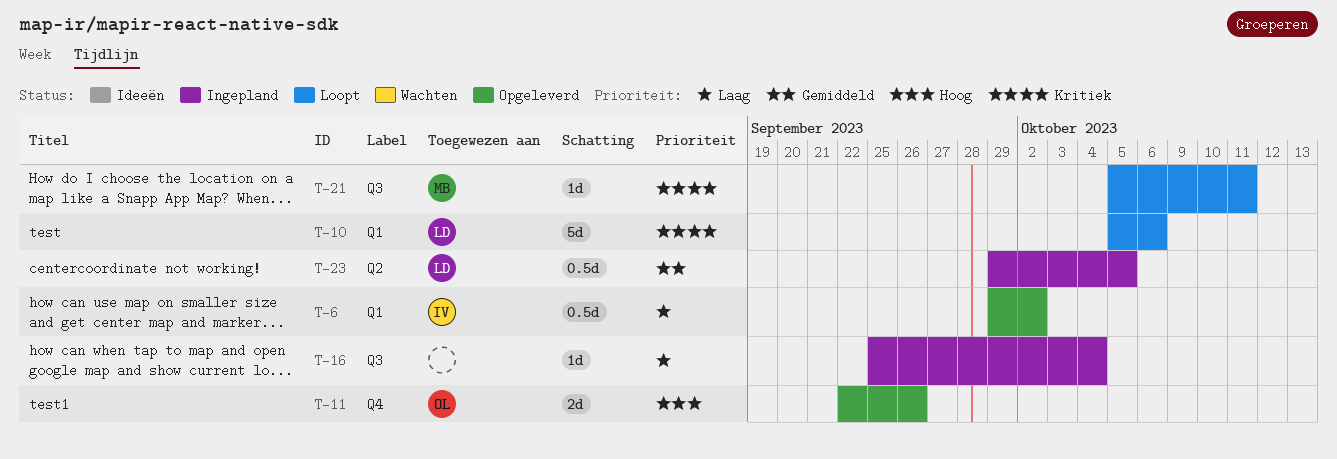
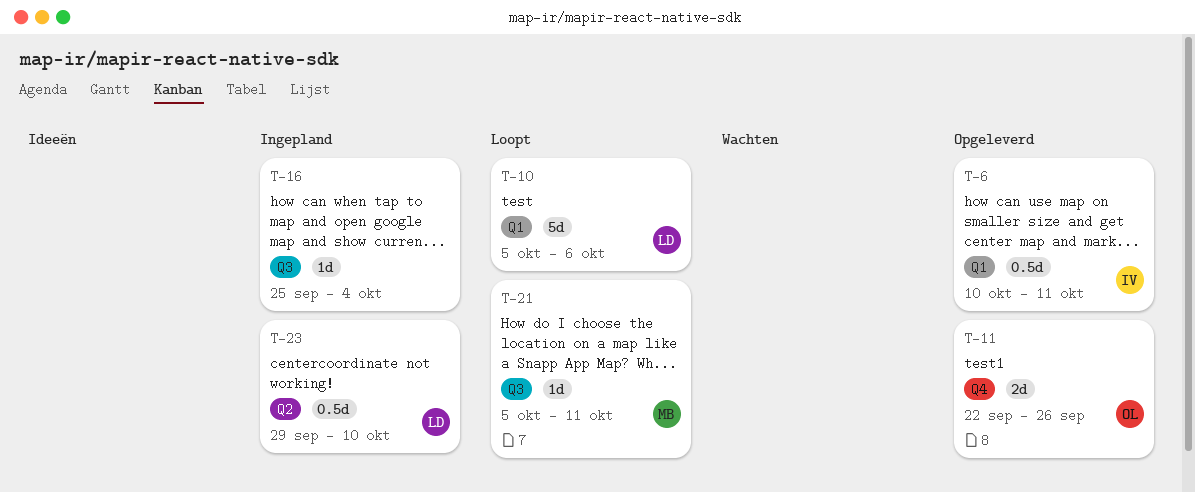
T-6, start: Sep 29 -> Oct 10
T-6, due: Oct 2 -> Oct 11
T-23, due: Oct 5 -> Oct 10

